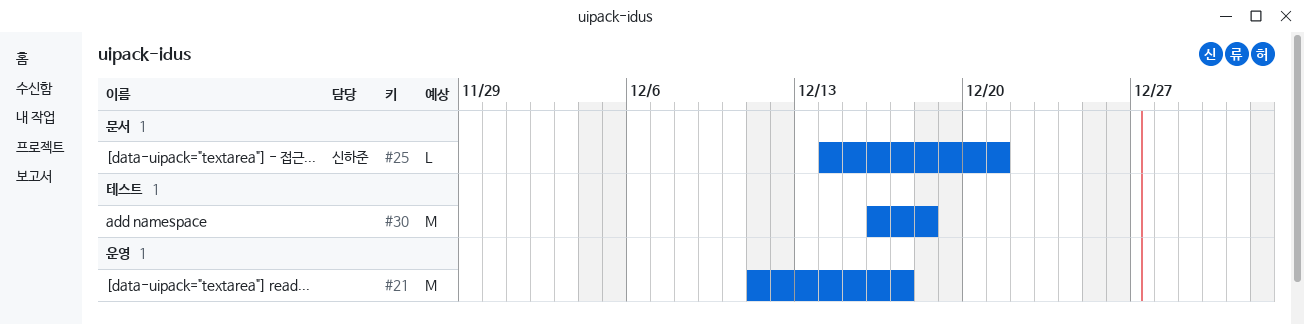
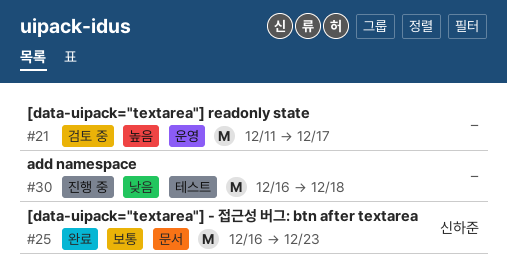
#25, estimate: L -> M
#25, start: Dec 14 -> Dec 16
#25, due: Dec 21 -> Dec 23

